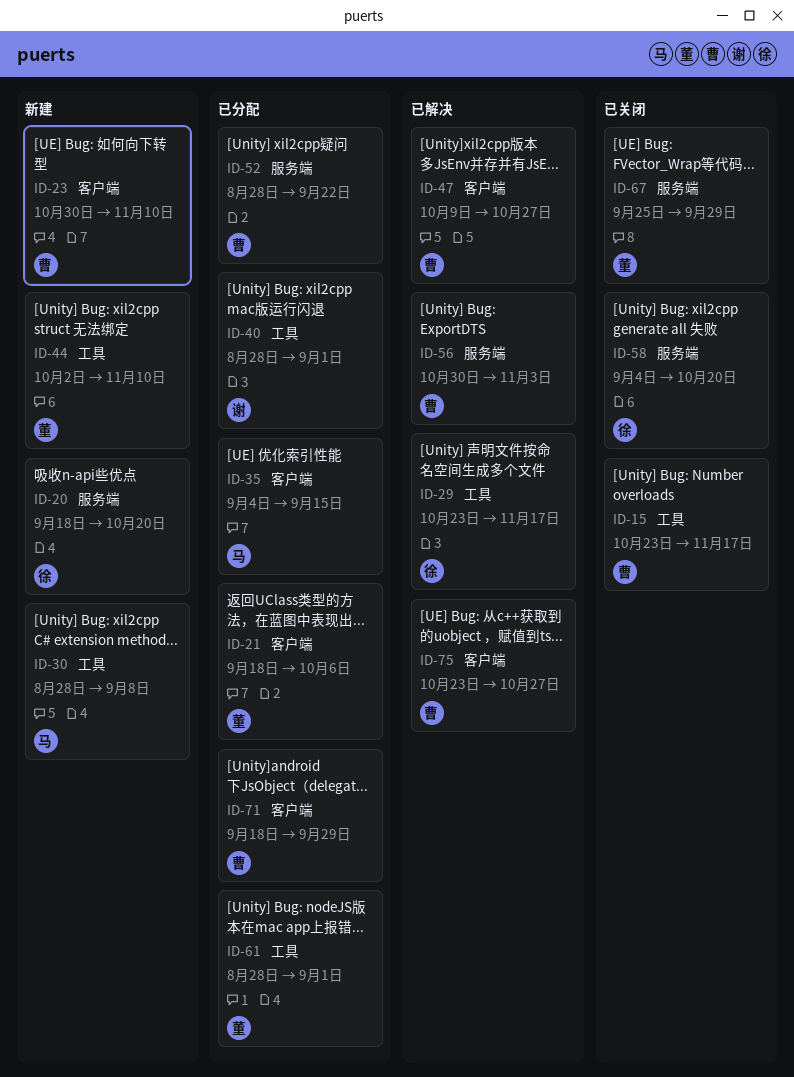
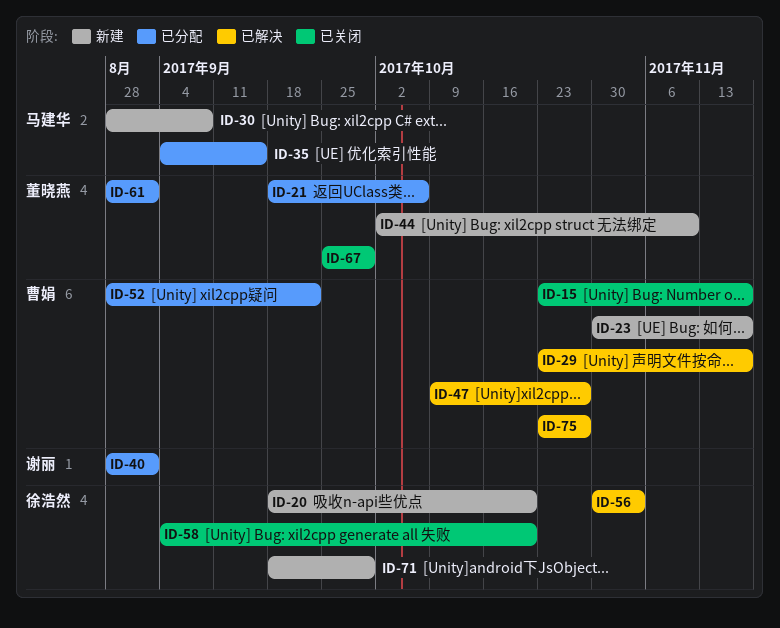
ID-23, due: Nov 10 -> Nov 17
ID-29, owner: 徐浩然 -> 曹娟
ID-56, owner: 曹娟 -> 徐浩然
ID-71, status: 已分配 -> 新建
ID-71, owner: 曹娟 -> 徐浩然

